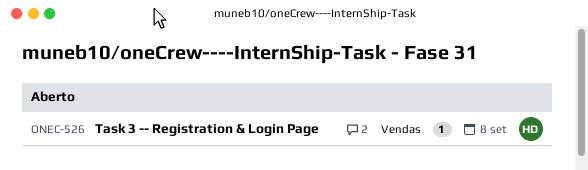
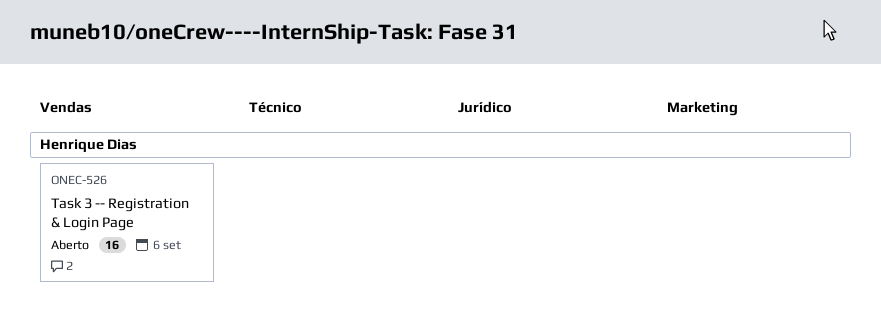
ONEC-526, estimate: 1 -> 16
ONEC-526, due: Sep 8 -> Sep 6

